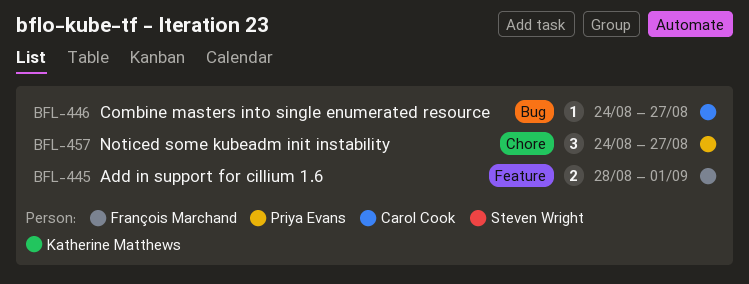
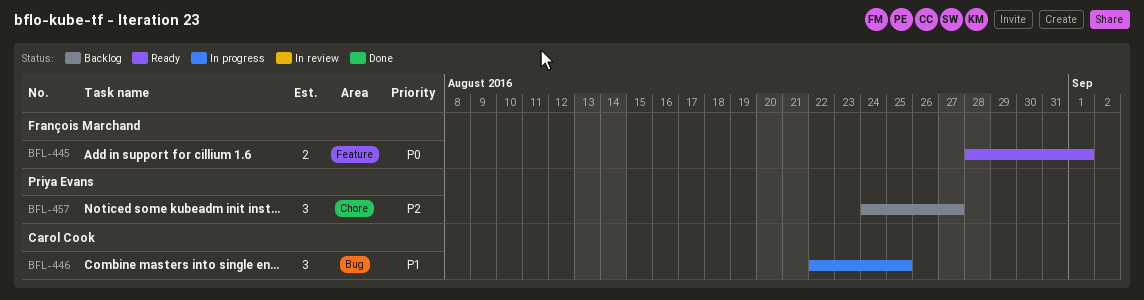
BFL-446, estimate: 1 -> 3
BFL-446, start: Aug 24 -> Aug 22
BFL-446, due: Aug 27 -> Aug 25

